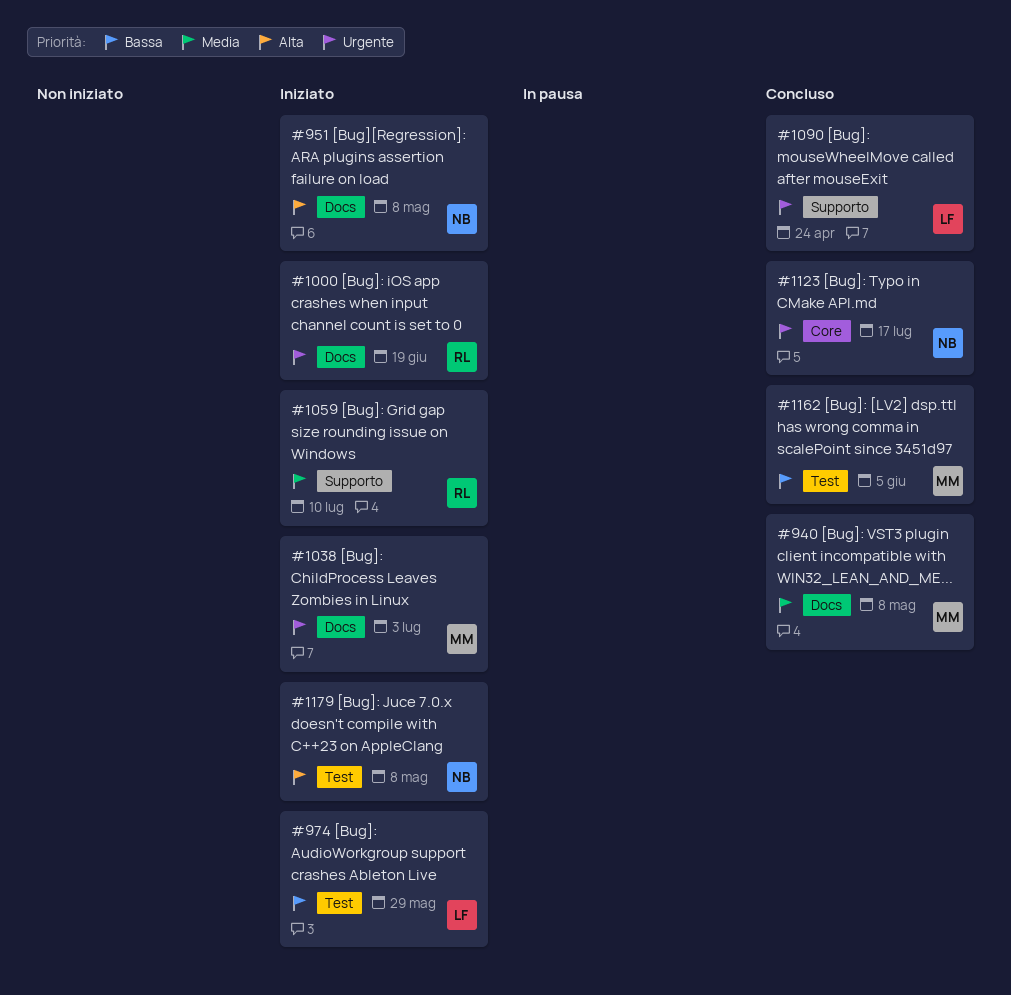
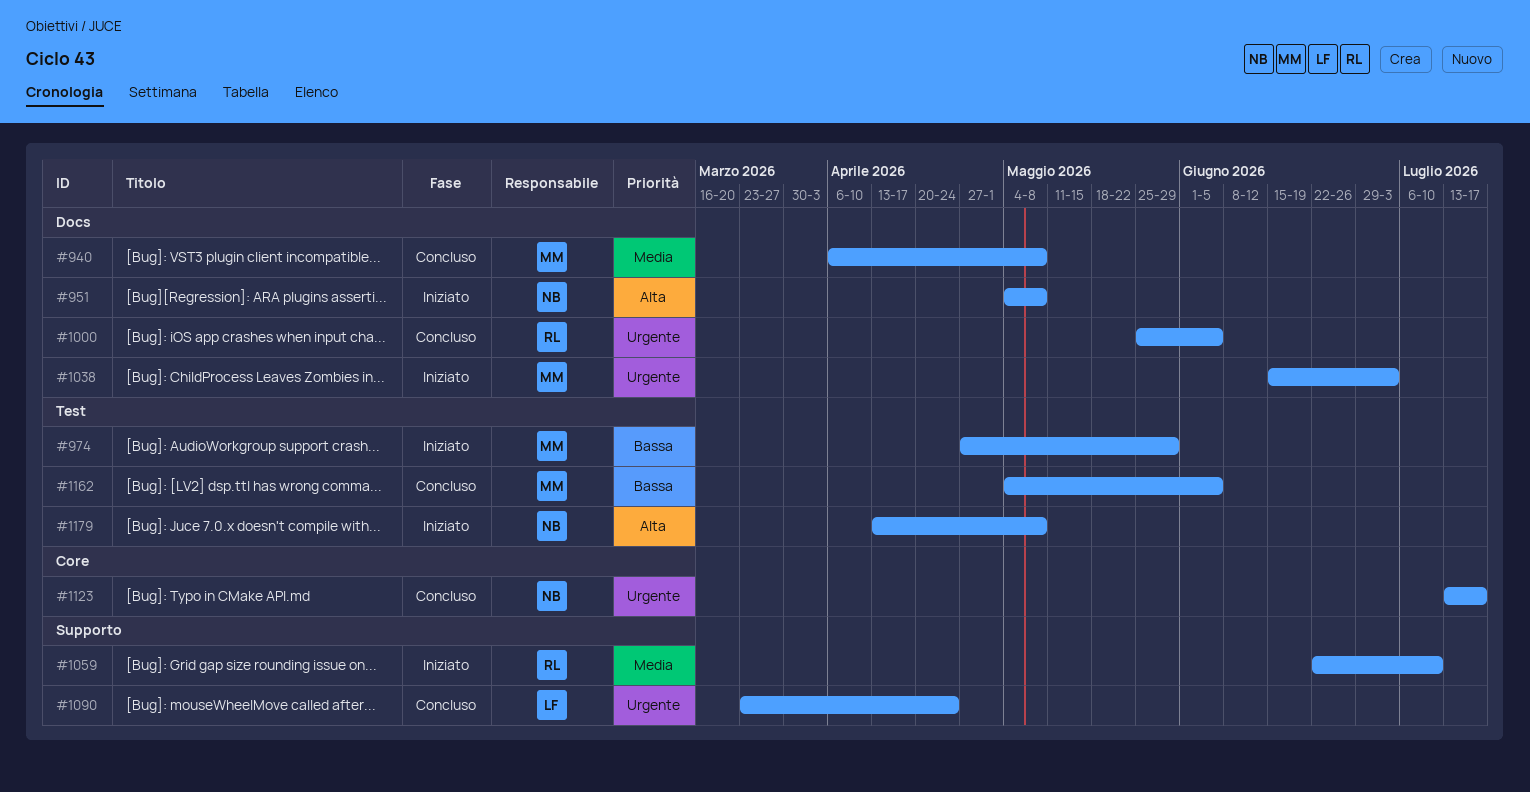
#974, owner: LF -> MM
#1000, status: Iniziato -> Concluso
#1000, due: Jun 19 -> Jun 5

